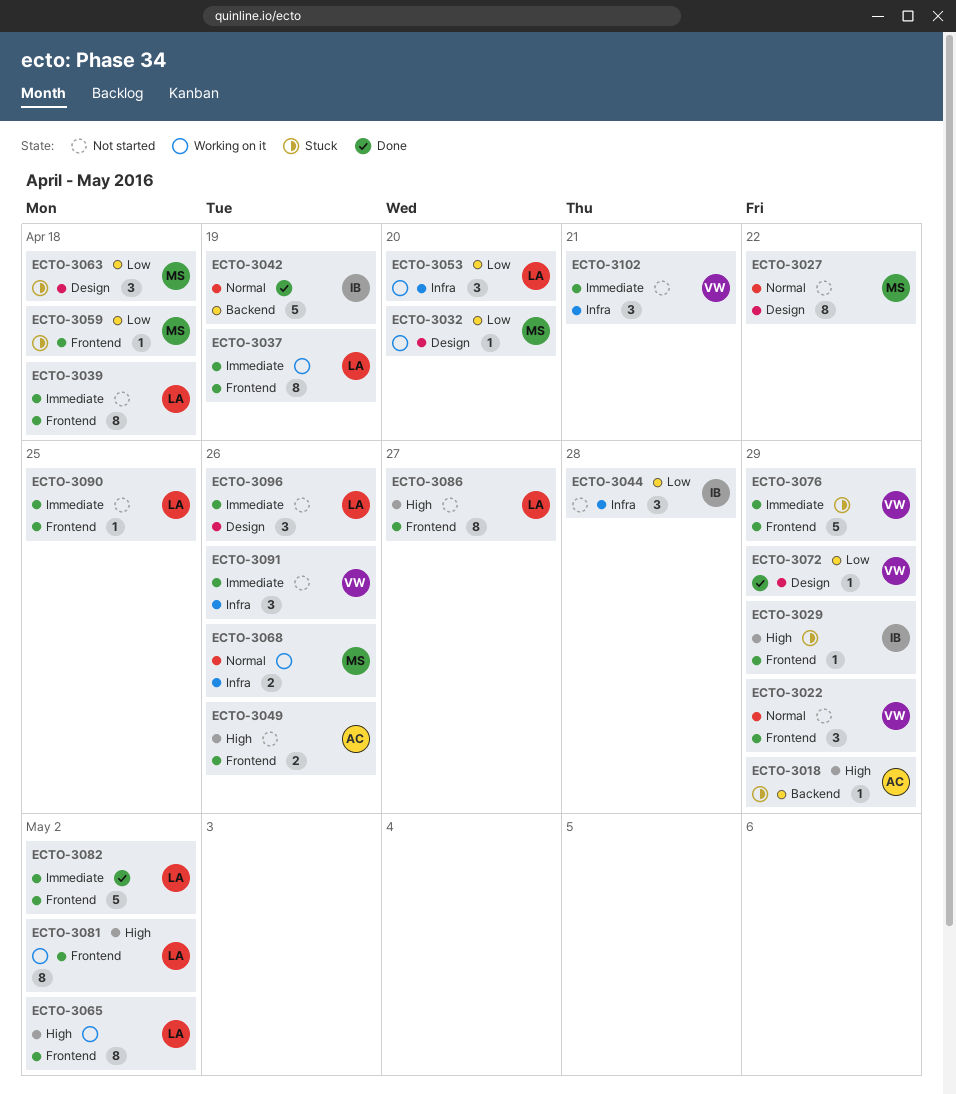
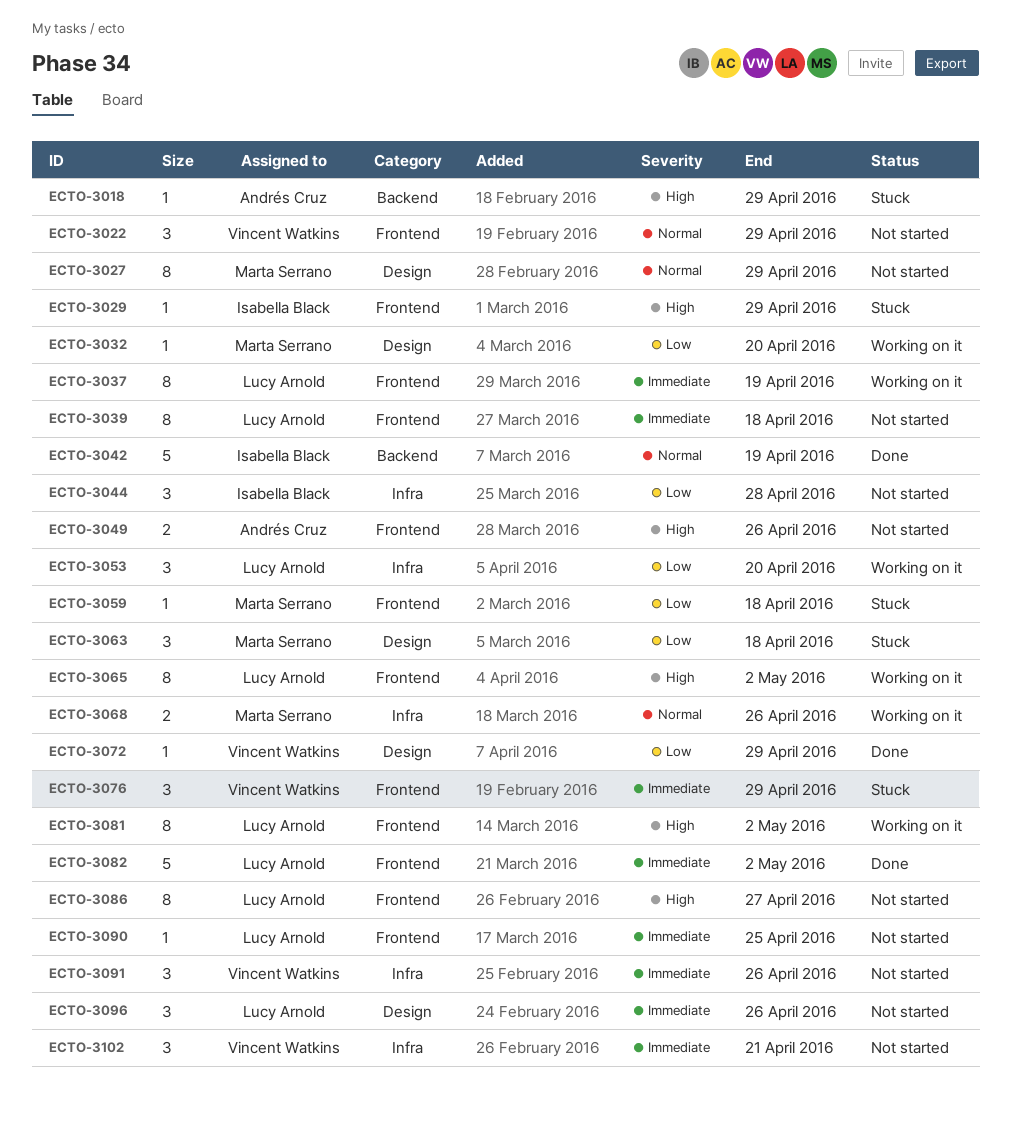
ECTO-3027, due: Apr 22 -> Apr 29
ECTO-3076, estimate: 5 -> 3

